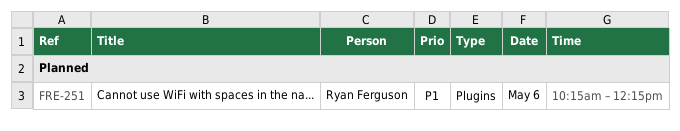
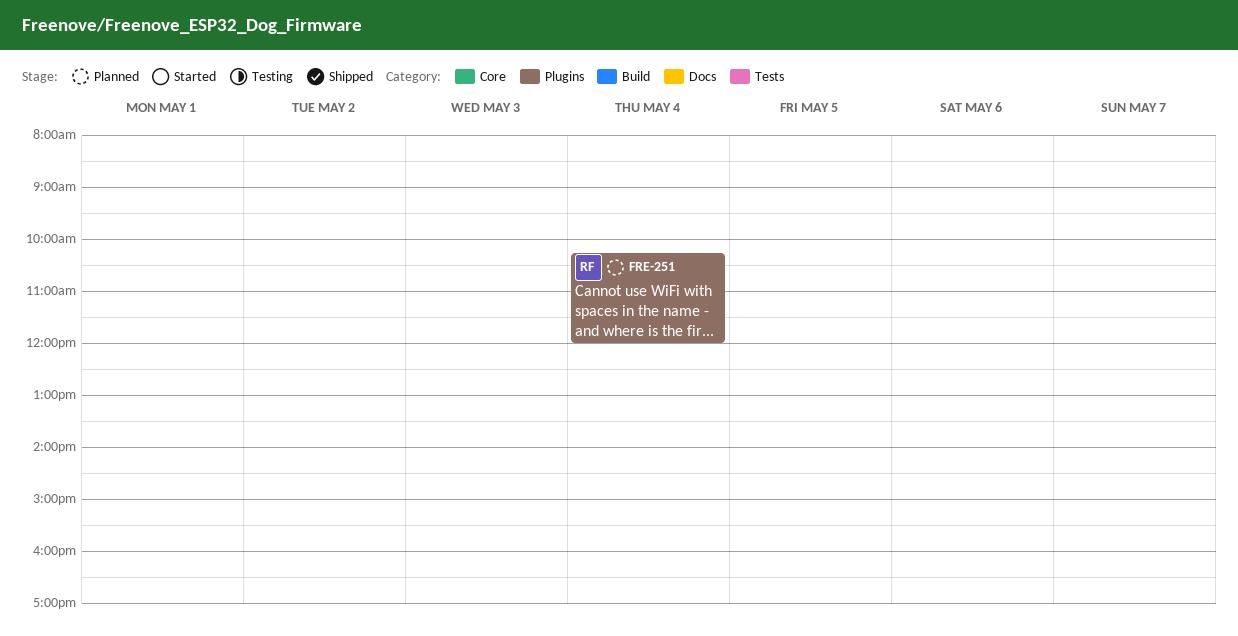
FRE-251, day: May 6 -> May 4
FRE-251, ends: 12:15 -> 12:00

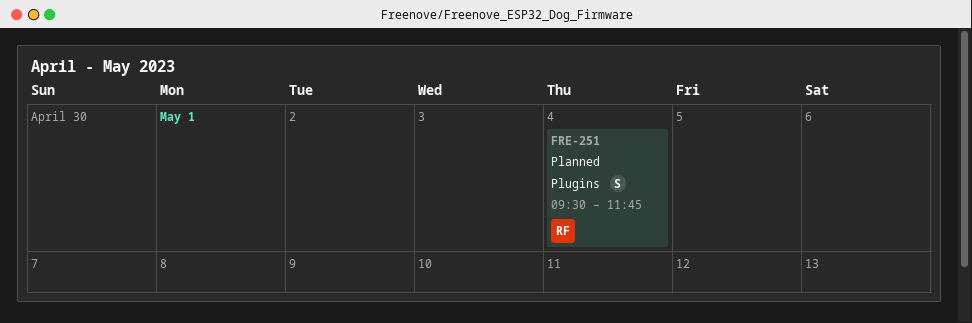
FRE-251, begins: 10:15 -> 09:30
FRE-251, ends: 12:00 -> 11:45

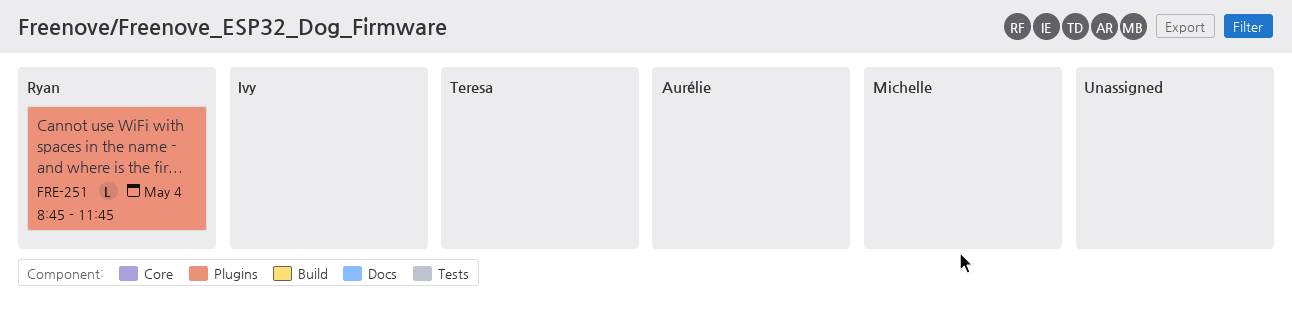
FRE-251, estimate: S -> L
FRE-251, begins: 09:30 -> 08:45

